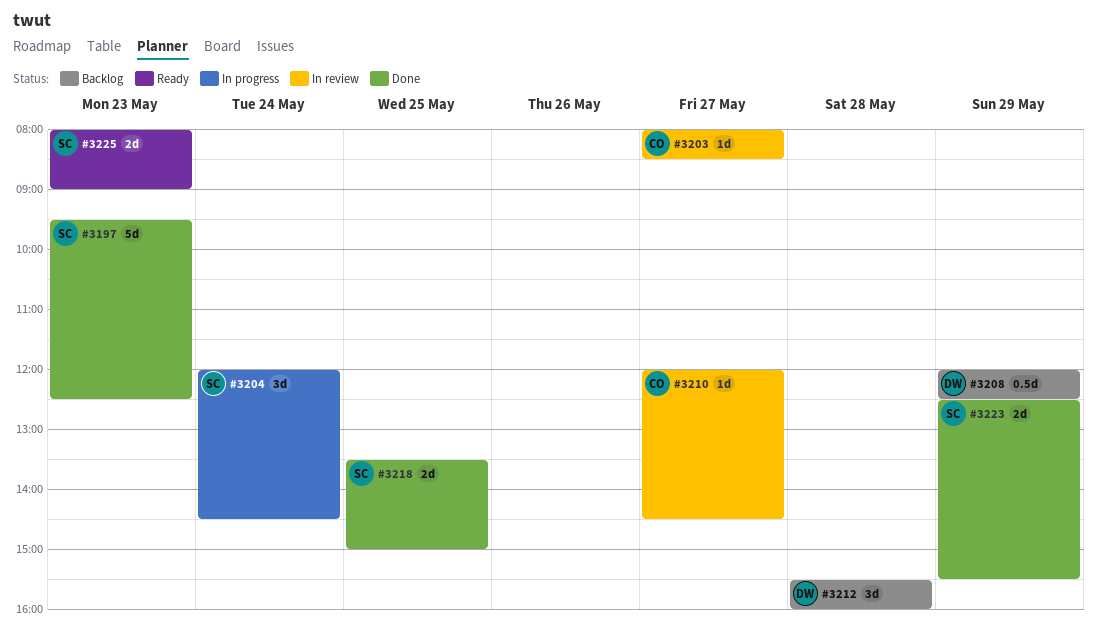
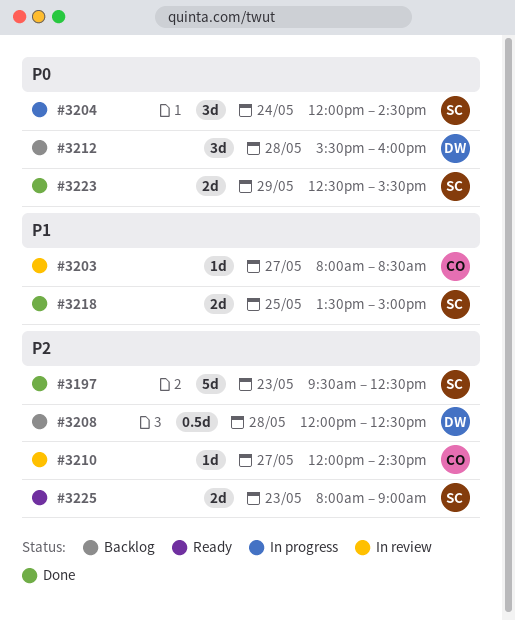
#3208, day: May 29 -> May 28

